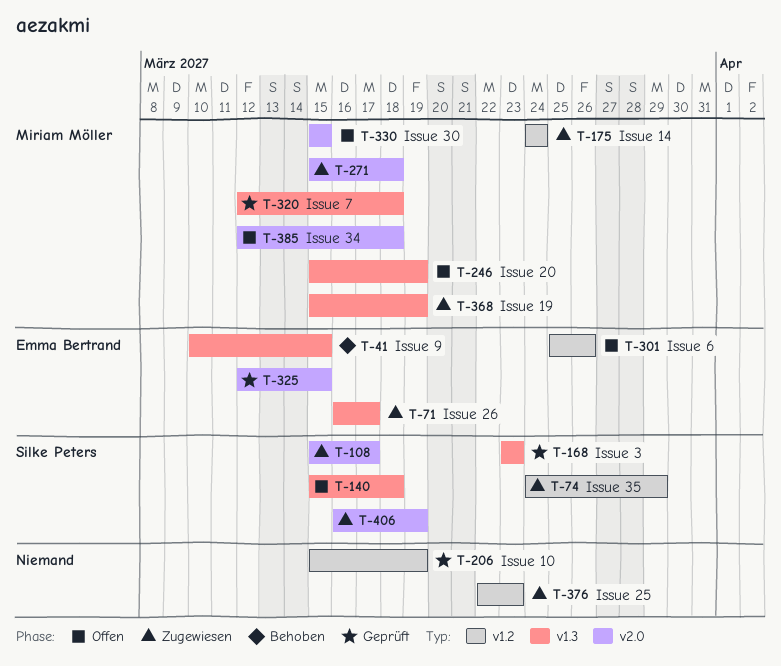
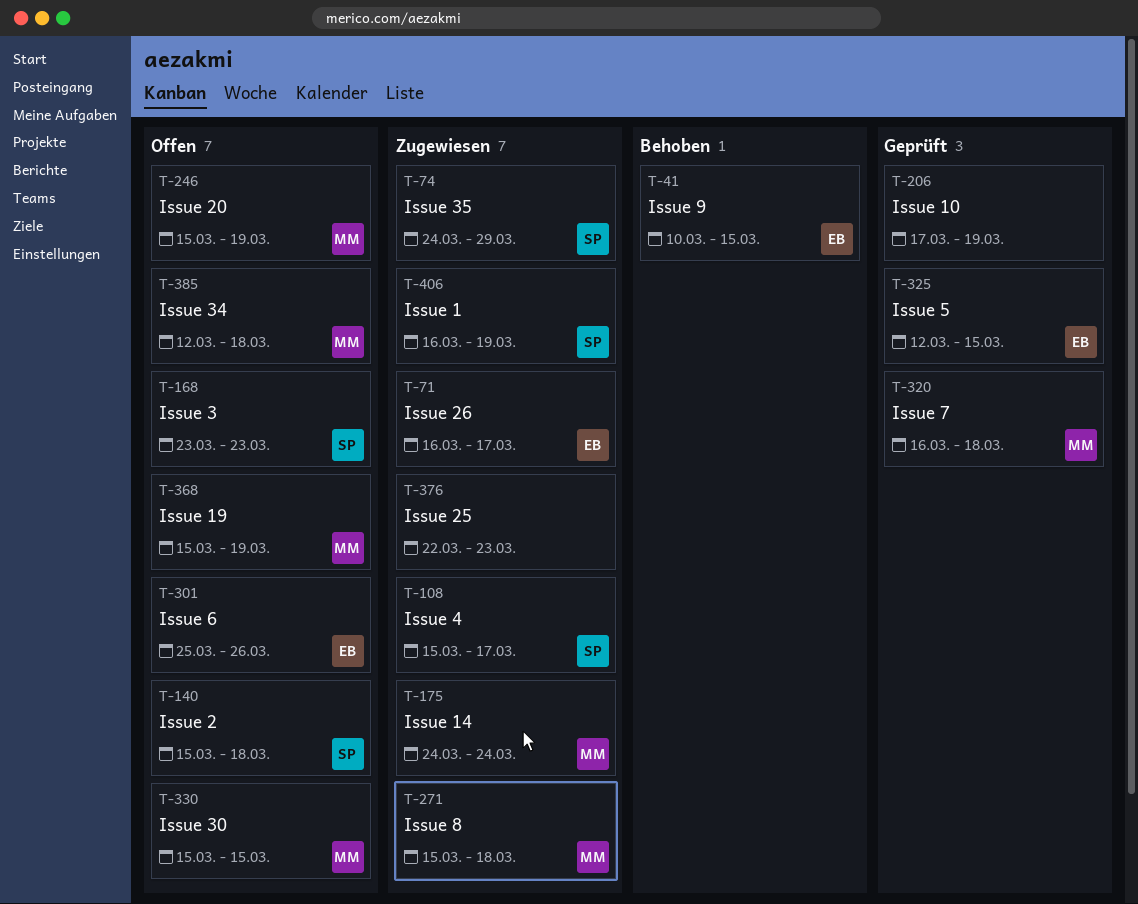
T-168, status: Geprüft -> Offen
T-206, start: Mar 15 -> Mar 17
T-320, start: Mar 12 -> Mar 16
T-368, status: Zugewiesen -> Offen

